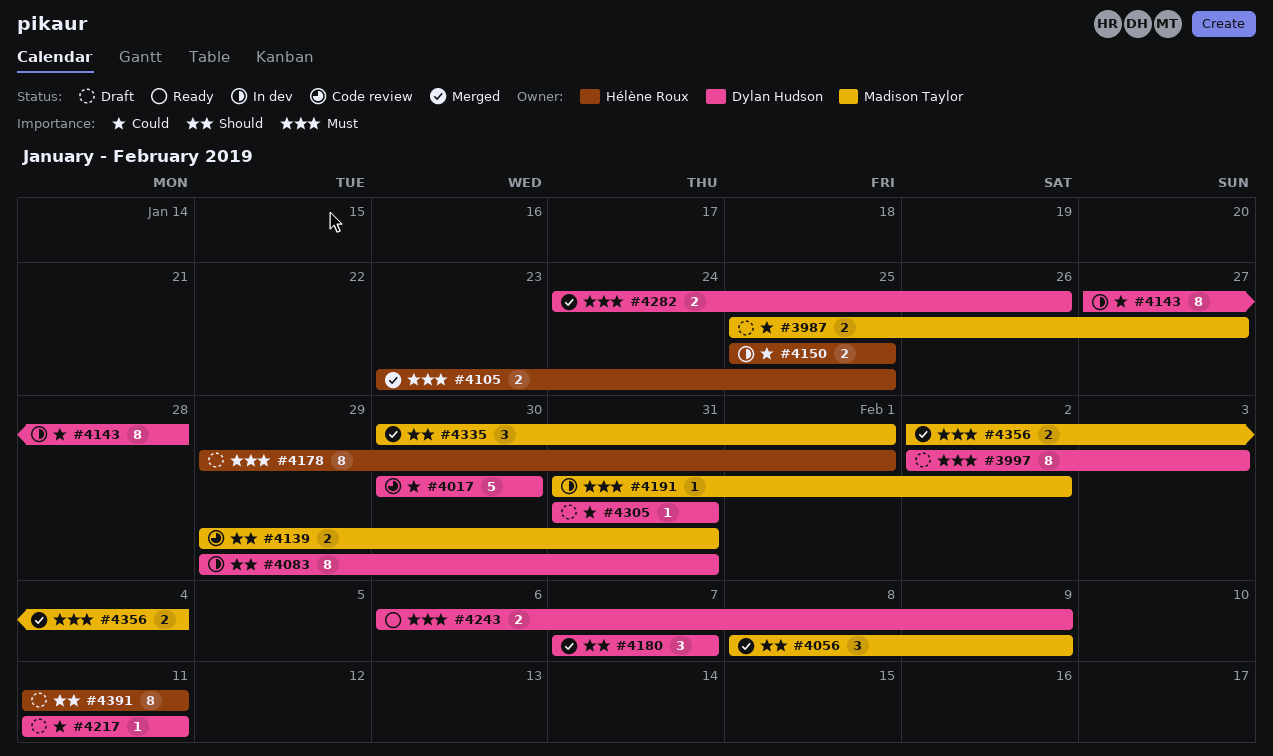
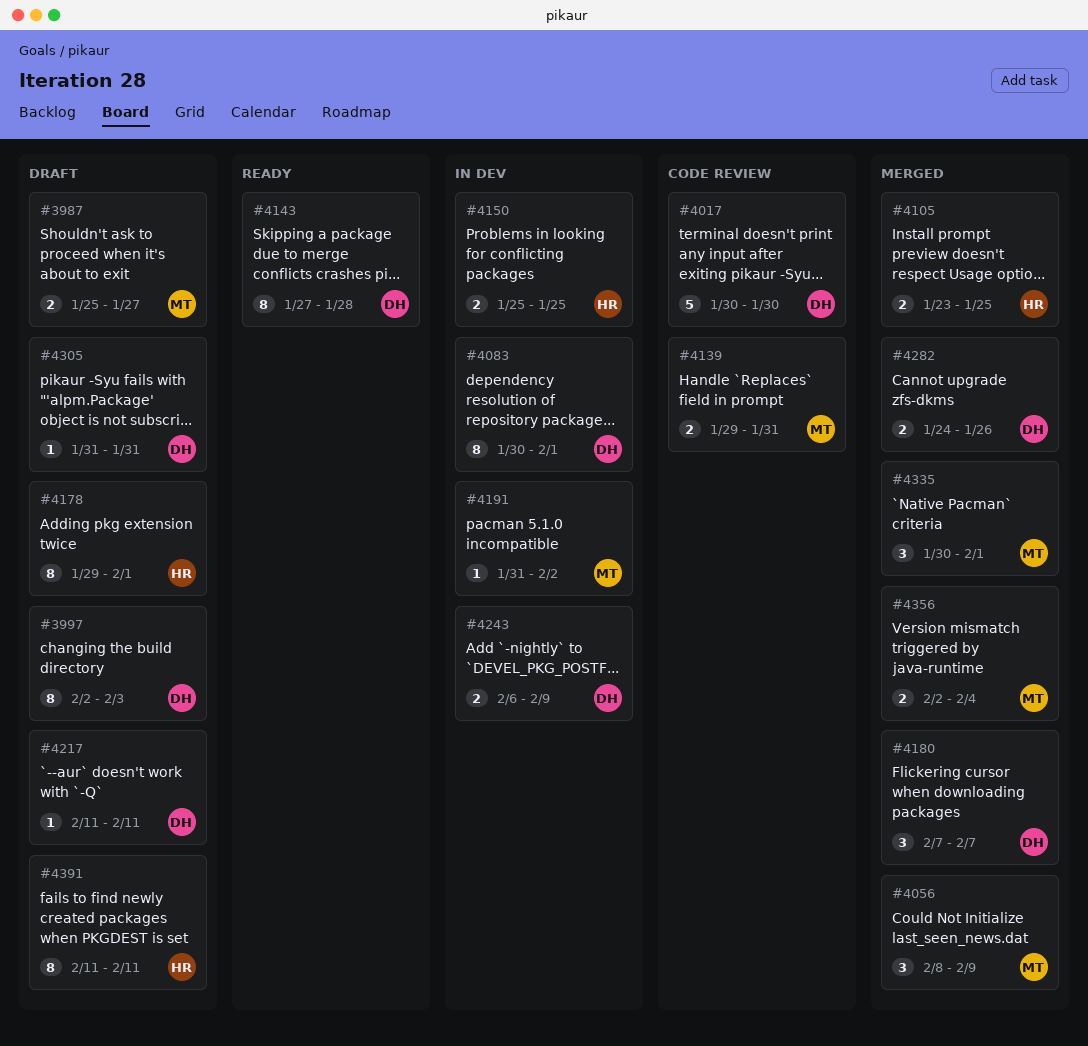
#4083, start: Jan 29 -> Jan 30
#4083, due: Jan 31 -> Feb 1
#4143, status: In dev -> Ready
#4243, status: Ready -> In dev

